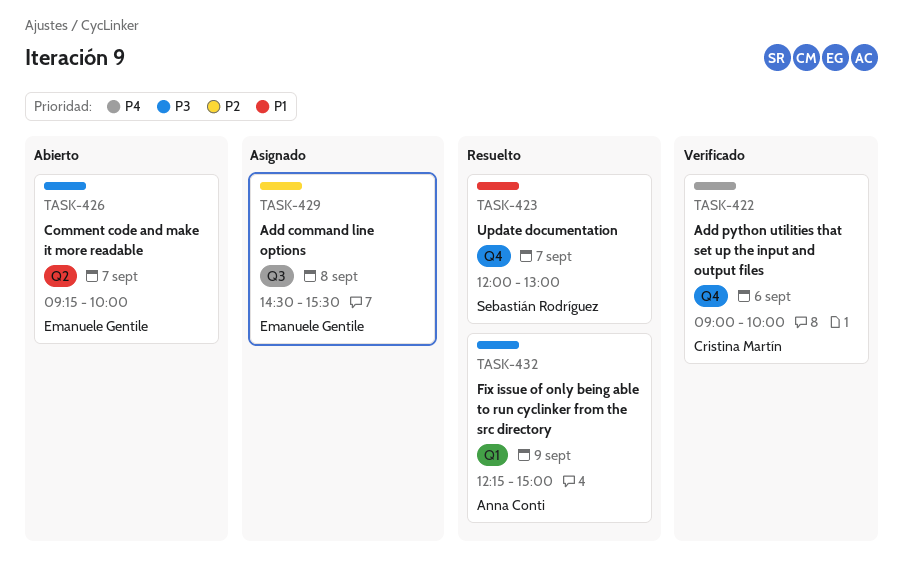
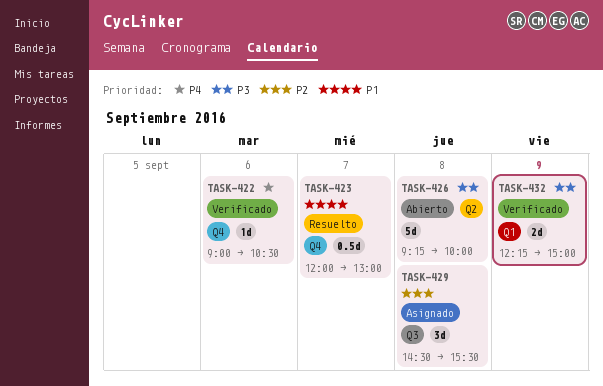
TASK-422, ends: 10:00 -> 10:30
TASK-426, day: Sep 7 -> Sep 8
TASK-432, status: Resuelto -> Verificado

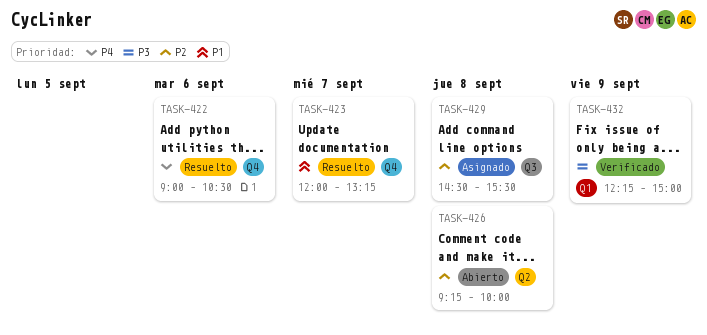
TASK-422, status: Verificado -> Resuelto
TASK-423, ends: 13:00 -> 13:15
TASK-426, priority: P3 -> P2

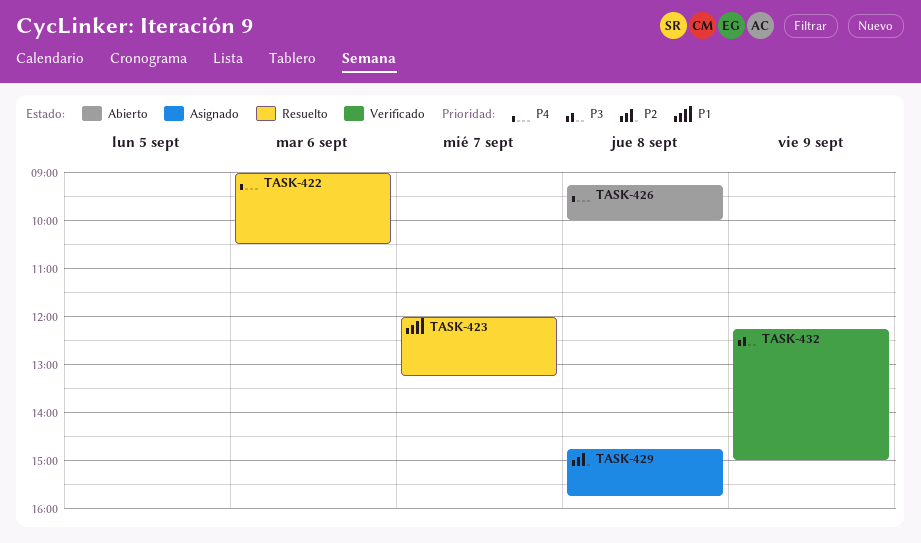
TASK-426, priority: P2 -> P4
TASK-429, begins: 14:30 -> 14:45
TASK-429, ends: 15:30 -> 15:45

